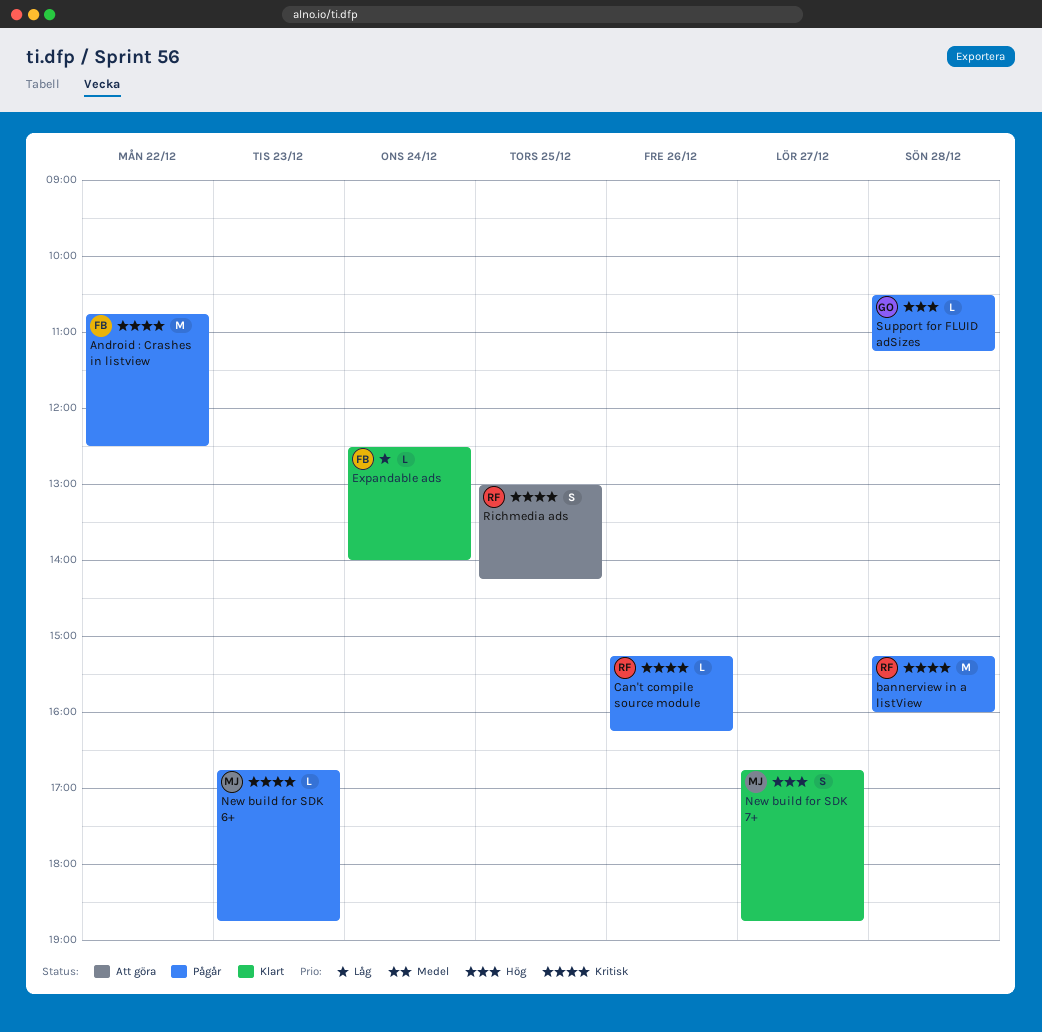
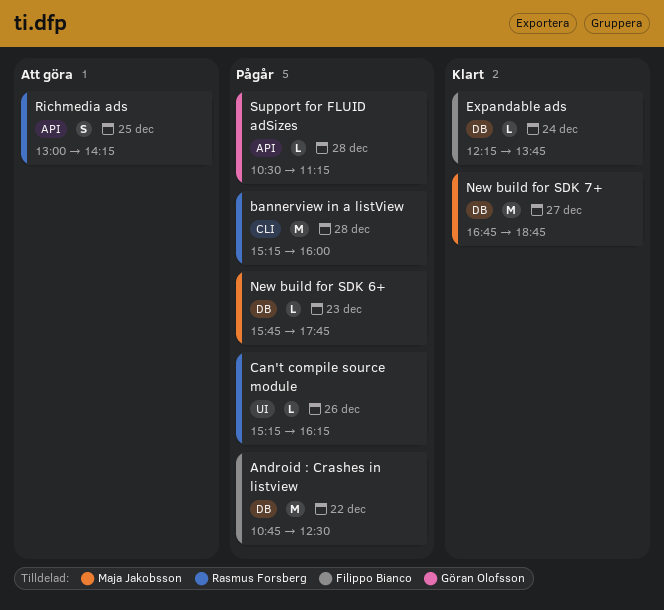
Expandable ads, begins: 12:30 -> 12:15
Expandable ads, ends: 14:00 -> 13:45
New build for SDK 6+, begins: 16:45 -> 15:45
New build for SDK 6+, ends: 18:45 -> 17:45
New build for SDK 7+, estimate: S -> M

